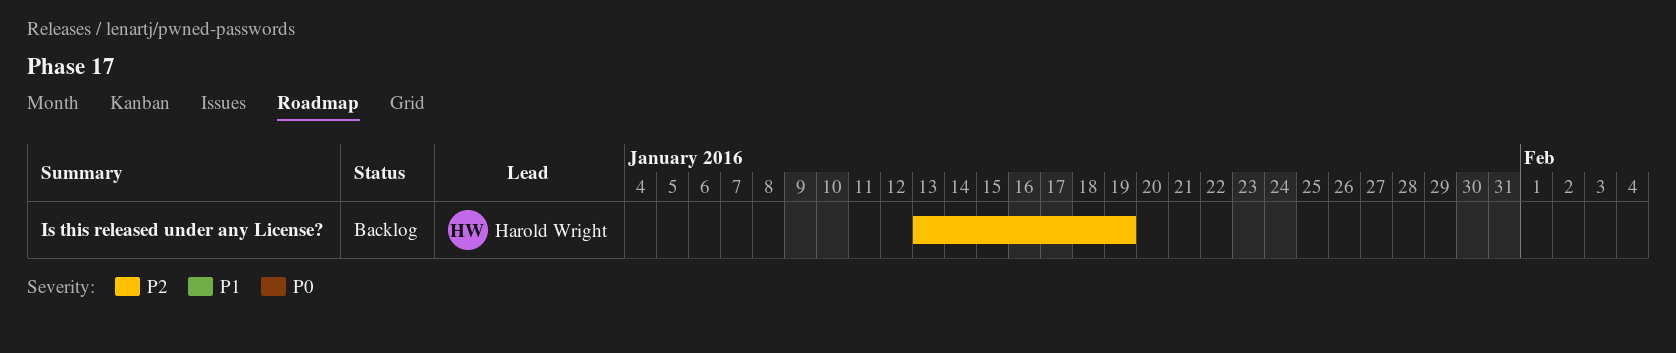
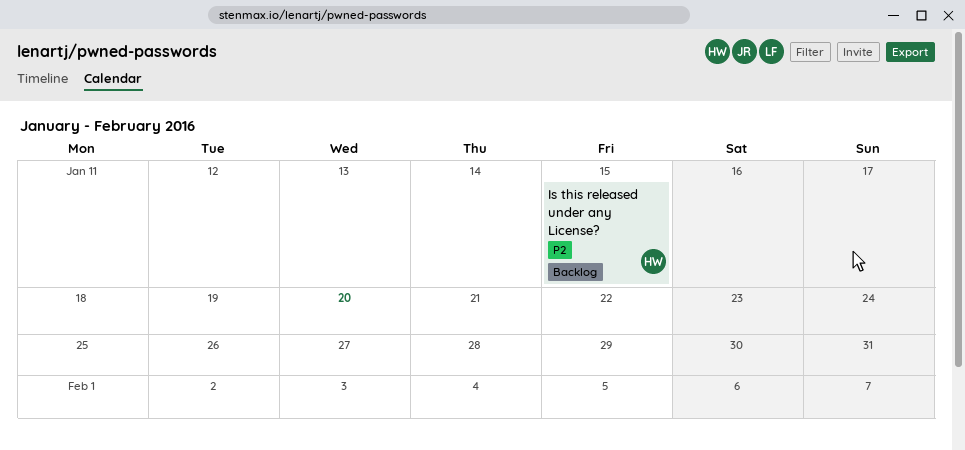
Is this released under any License?, due: Jan 19 -> Jan 15

